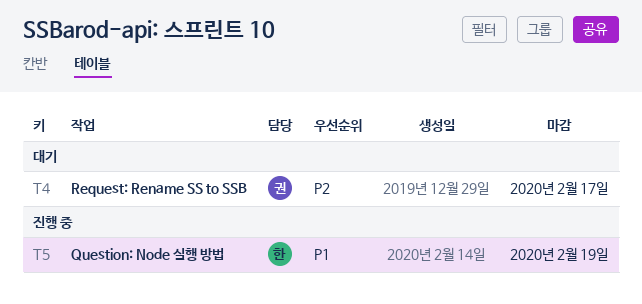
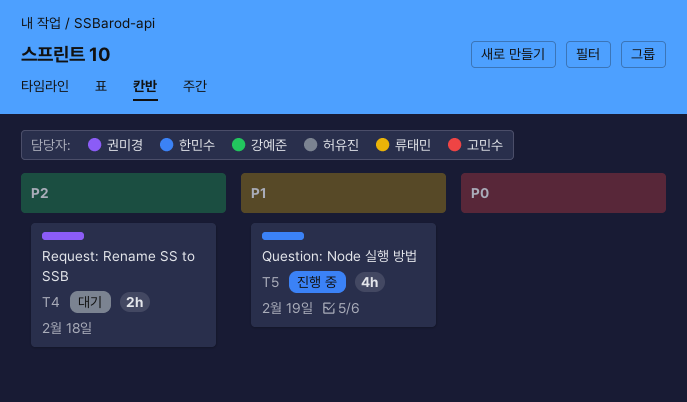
T4, due: Feb 17 -> Feb 18

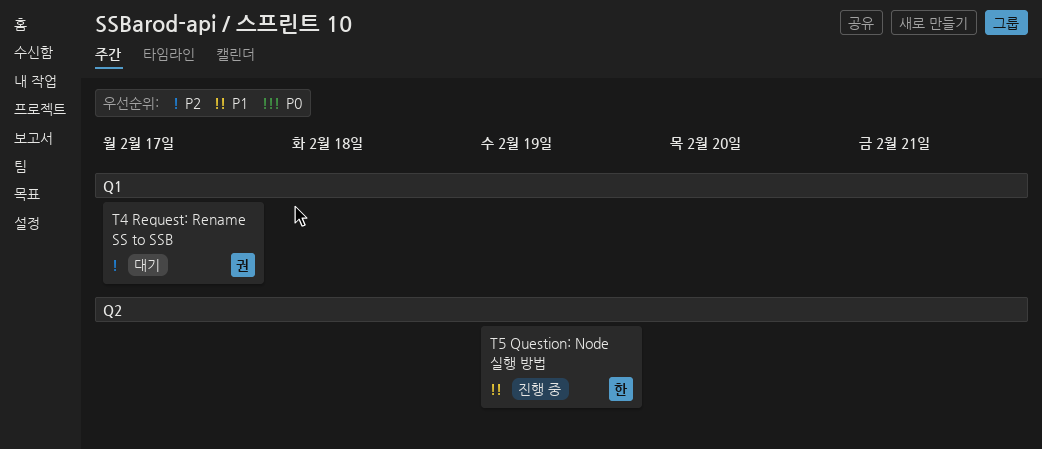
T4, due: Feb 18 -> Feb 17

